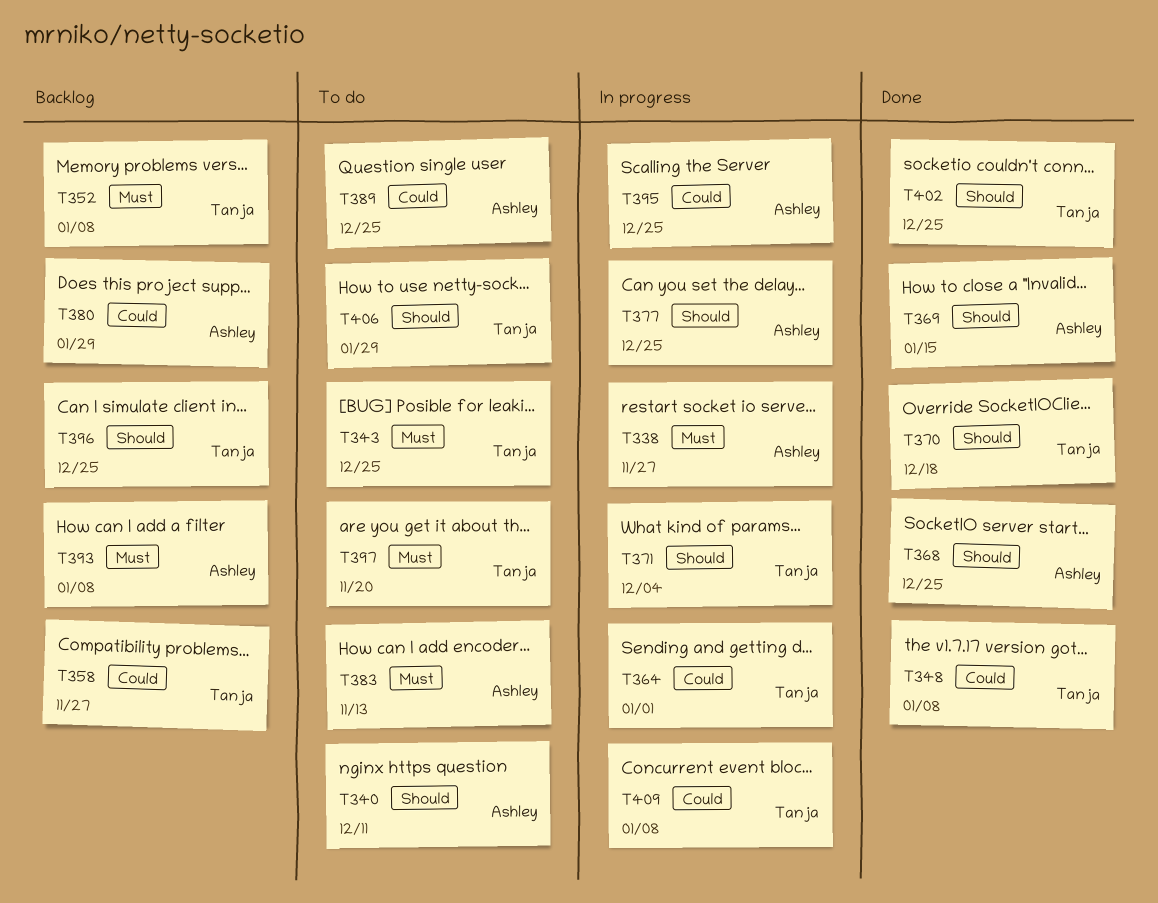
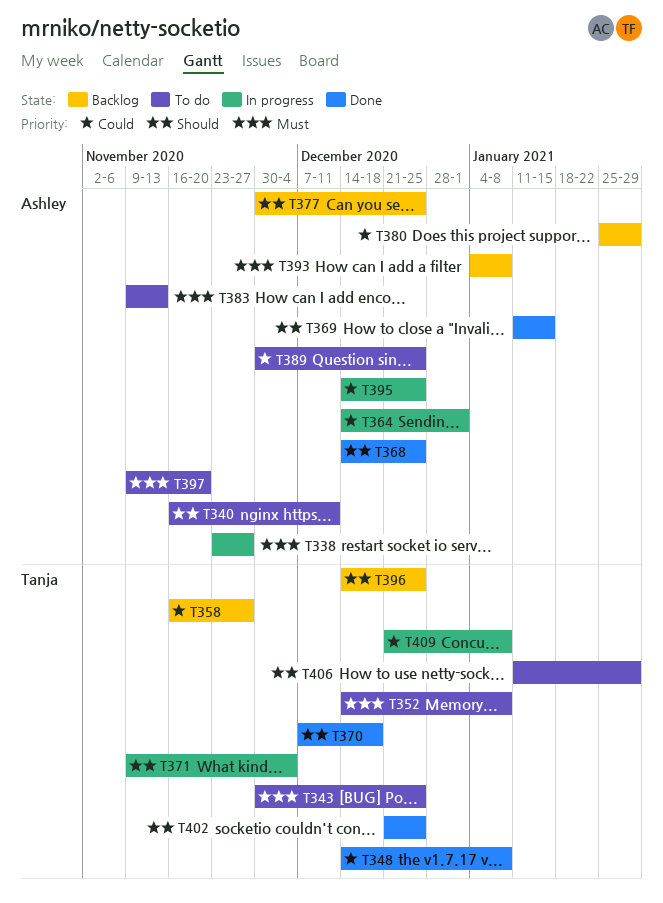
T352, status: Backlog -> To do
T364, owner: Tanja -> Ashley
T377, status: In progress -> Backlog
T397, owner: Tanja -> Ashley

